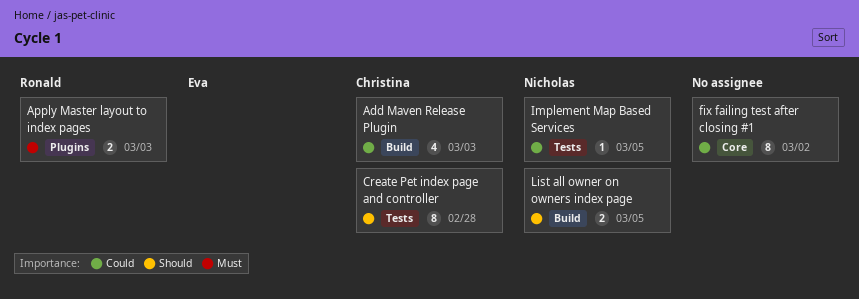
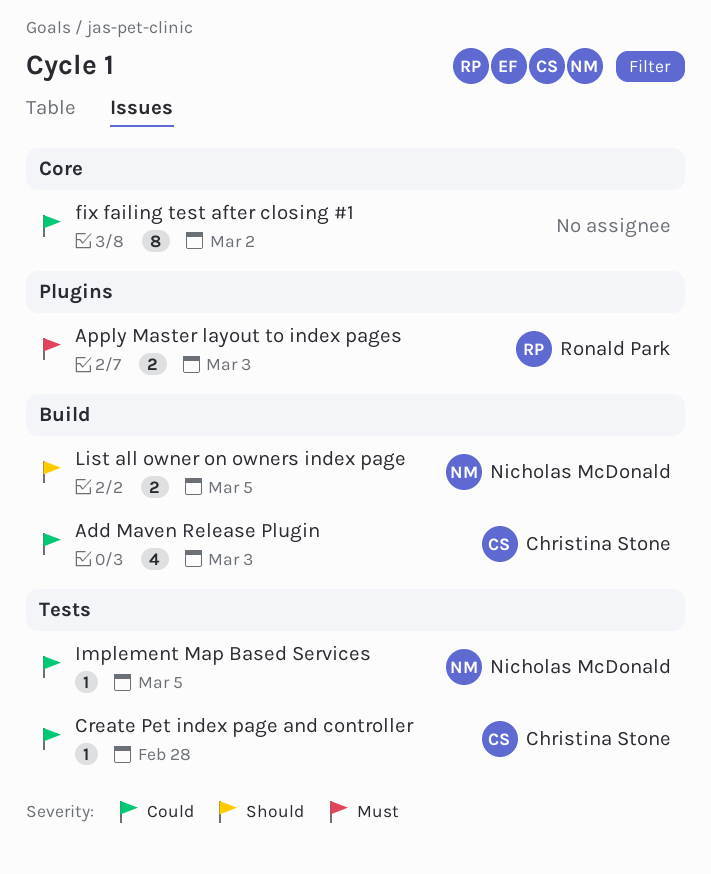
Create Pet index page and controller, priority: Should -> Could
Create Pet index page and controller, estimate: 8 -> 1

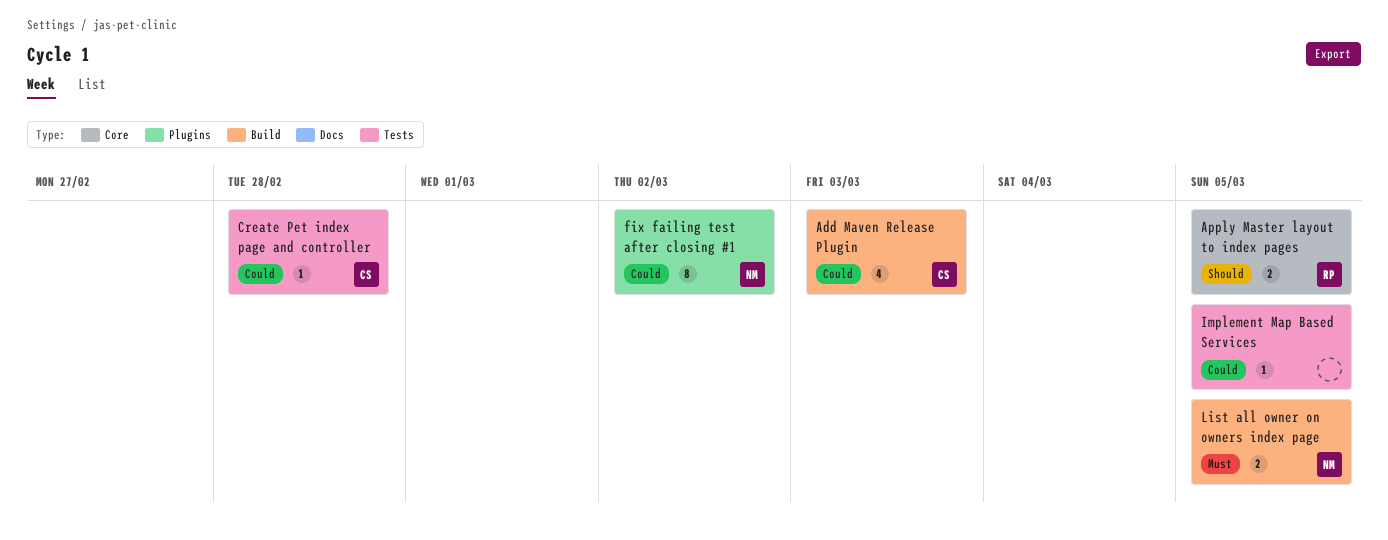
Apply Master layout to index pages, priority: Must -> Should
Apply Master layout to index pages, label: Plugins -> Core
Apply Master layout to index pages, due: Mar 3 -> Mar 5
fix failing test after closing #1, owner: none -> Nicholas McDonald
fix failing test after closing #1, label: Core -> Plugins
Implement Map Based Services, owner: Nicholas McDonald -> none
List all owner on owners index page, priority: Should -> Must

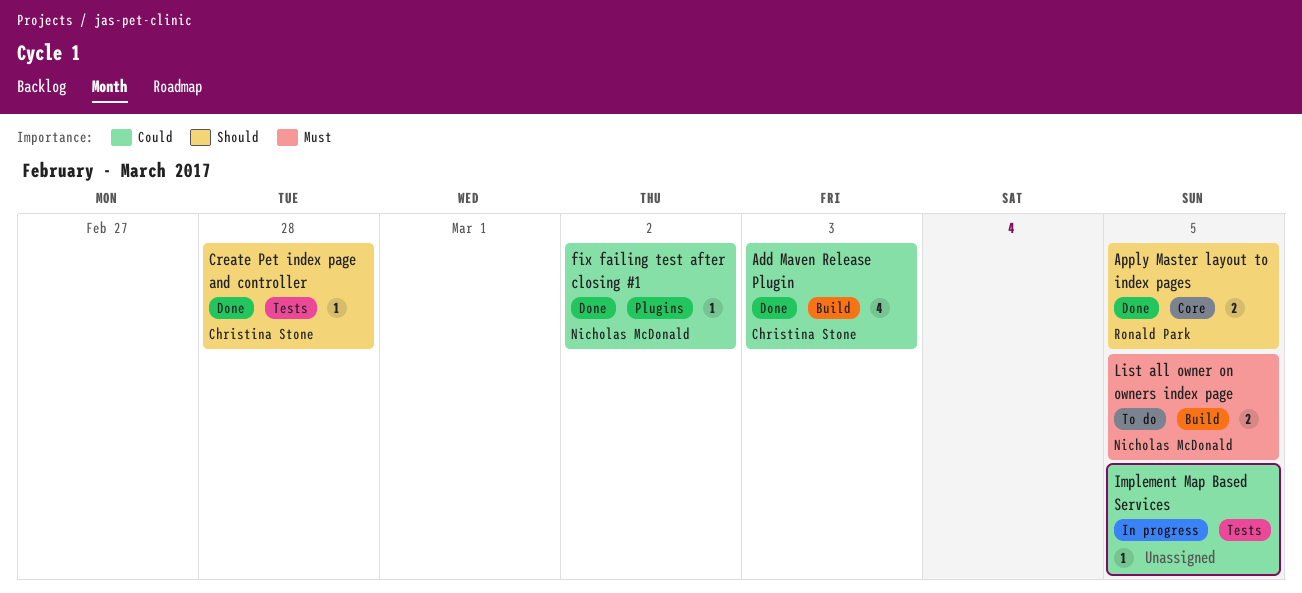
Create Pet index page and controller, priority: Could -> Should
fix failing test after closing #1, estimate: 8 -> 1

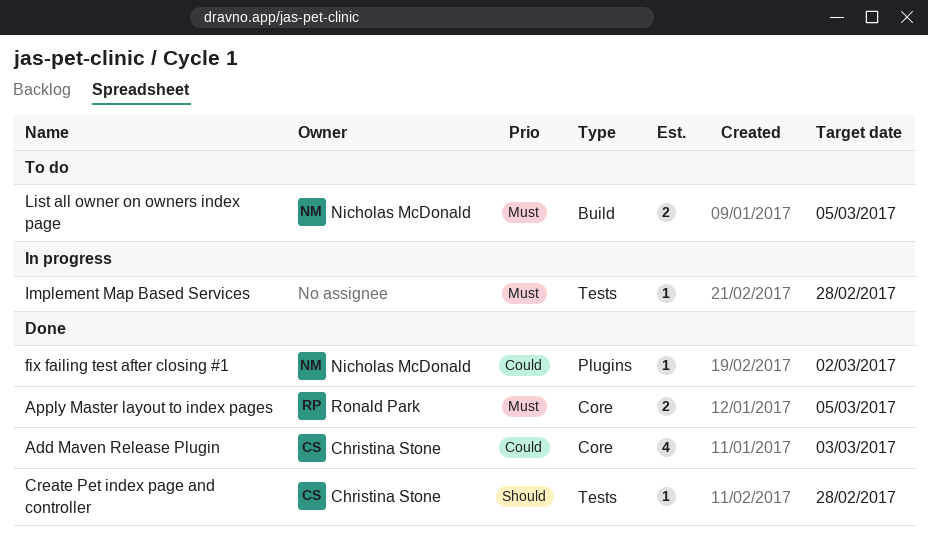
Add Maven Release Plugin, label: Build -> Core
Apply Master layout to index pages, priority: Should -> Must
Implement Map Based Services, priority: Could -> Must
Implement Map Based Services, due: Mar 5 -> Feb 28

